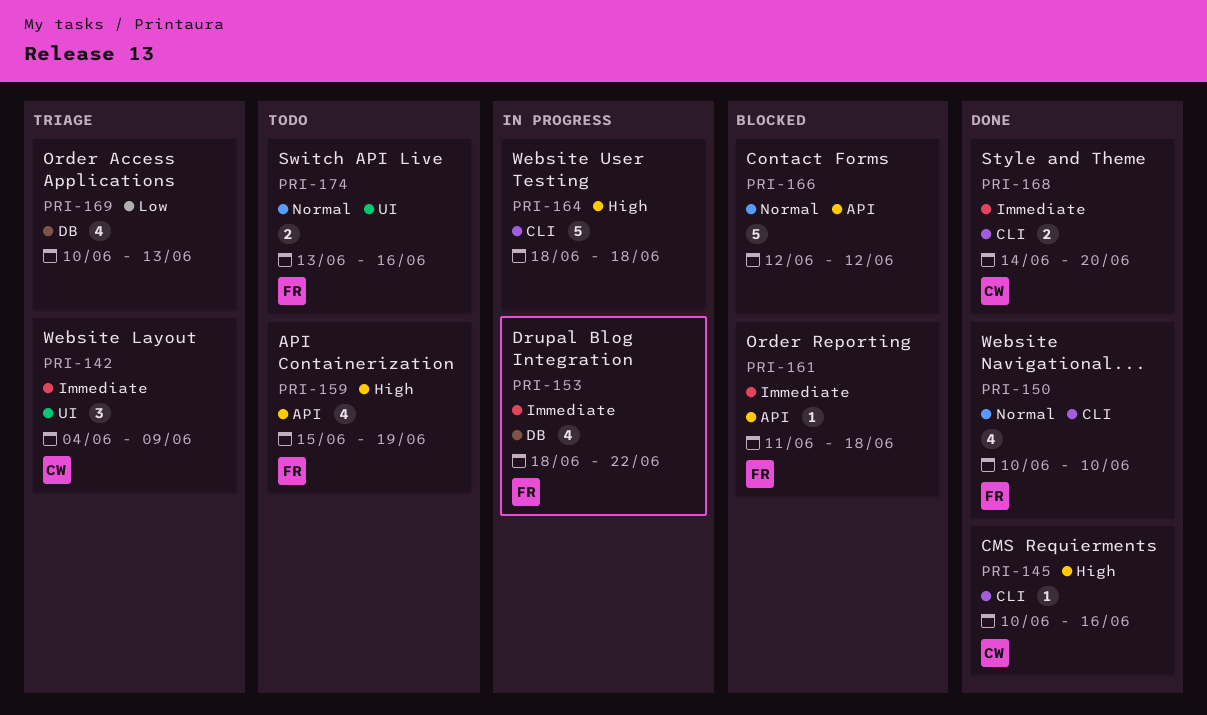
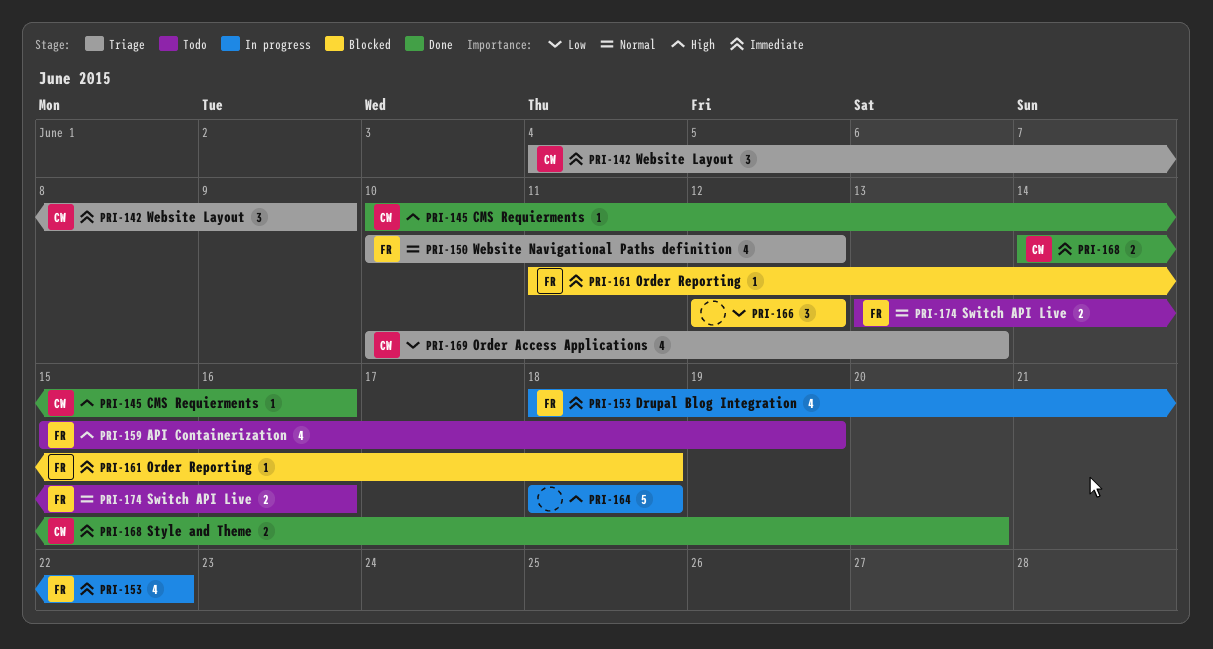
PRI-150, status: Done -> Triage
PRI-150, due: Jun 10 -> Jun 12
PRI-166, priority: Normal -> Low
PRI-166, estimate: 5 -> 3
PRI-169, owner: none -> CW

